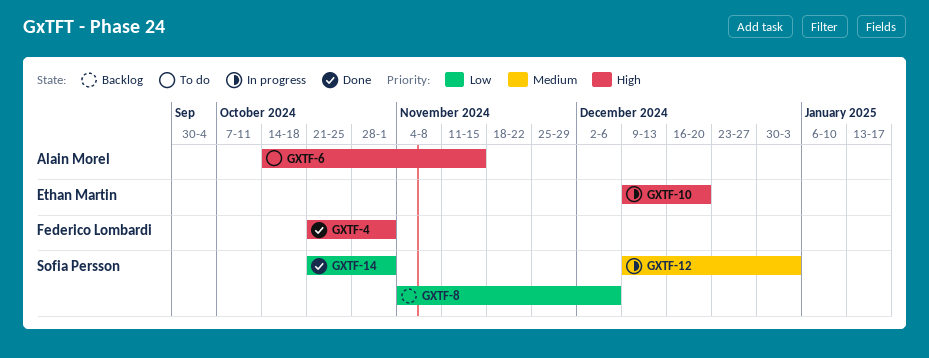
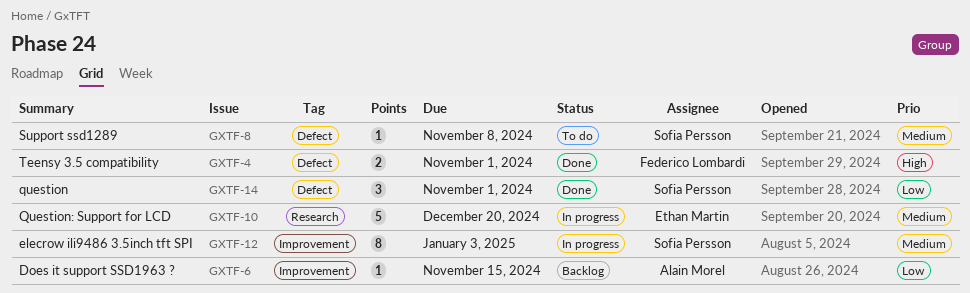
GXTF-6, status: To do -> Backlog
GXTF-6, priority: High -> Low
GXTF-8, status: Backlog -> To do
GXTF-8, priority: Low -> Medium
GXTF-8, due: Dec 6 -> Nov 8
GXTF-10, priority: High -> Medium

